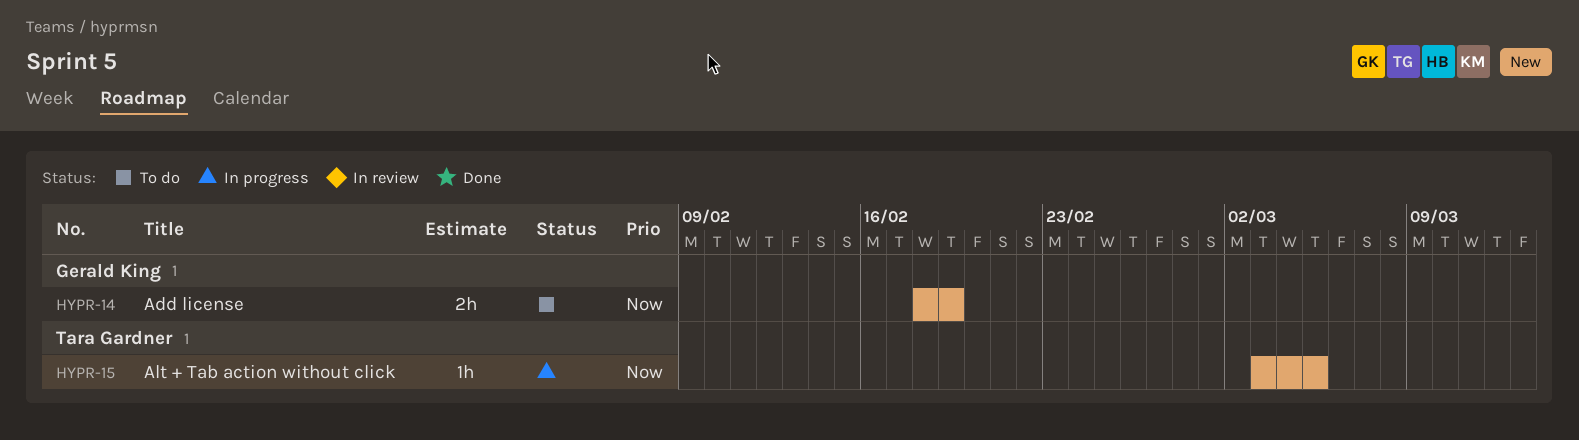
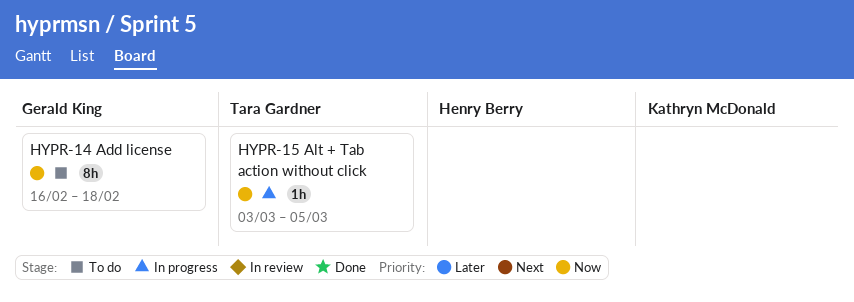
HYPR-14, estimate: 2h -> 8h
HYPR-14, start: Feb 18 -> Feb 16
HYPR-14, due: Feb 19 -> Feb 18

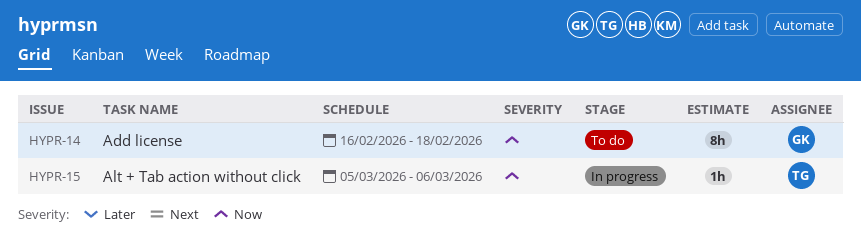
HYPR-15, start: Mar 3 -> Mar 5
HYPR-15, due: Mar 5 -> Mar 6

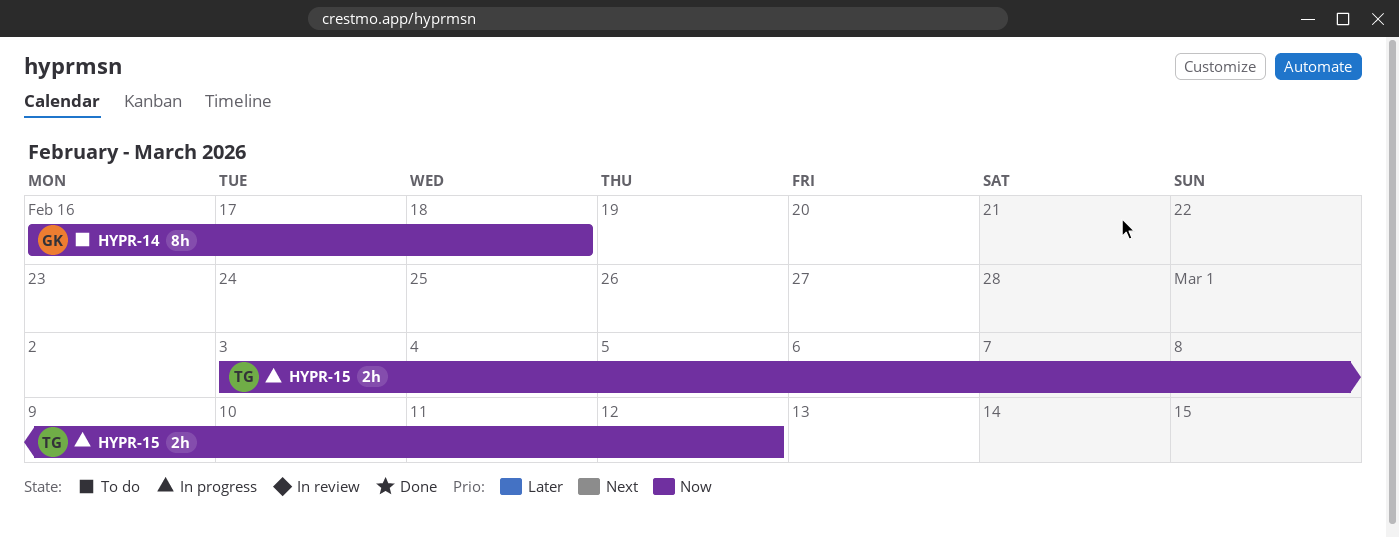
HYPR-15, estimate: 1h -> 2h
HYPR-15, start: Mar 5 -> Mar 3
HYPR-15, due: Mar 6 -> Mar 12

